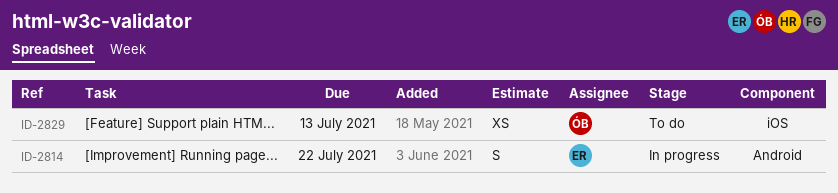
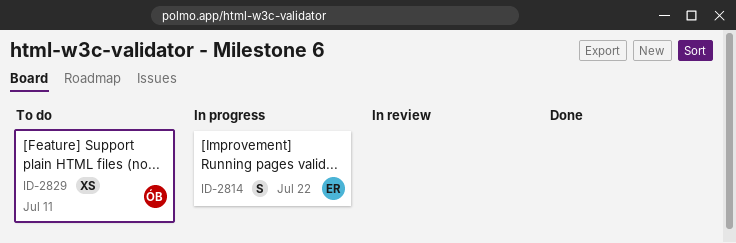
ID-2829, due: Jul 13 -> Jul 11

